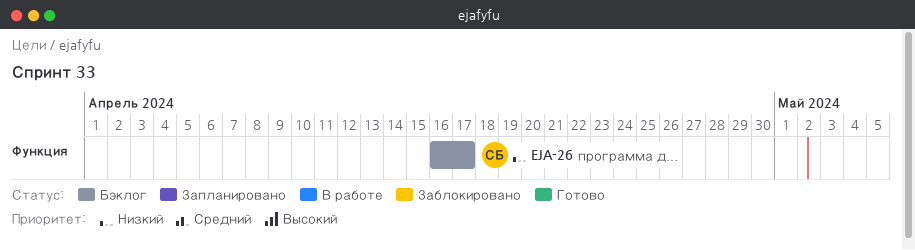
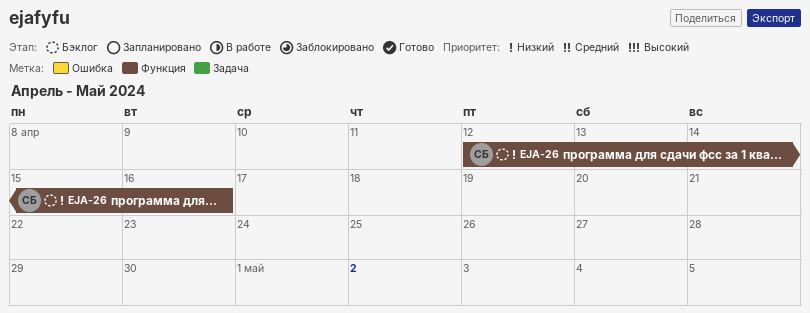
EJA-26, start: Apr 16 -> Apr 12
EJA-26, due: Apr 17 -> Apr 16

